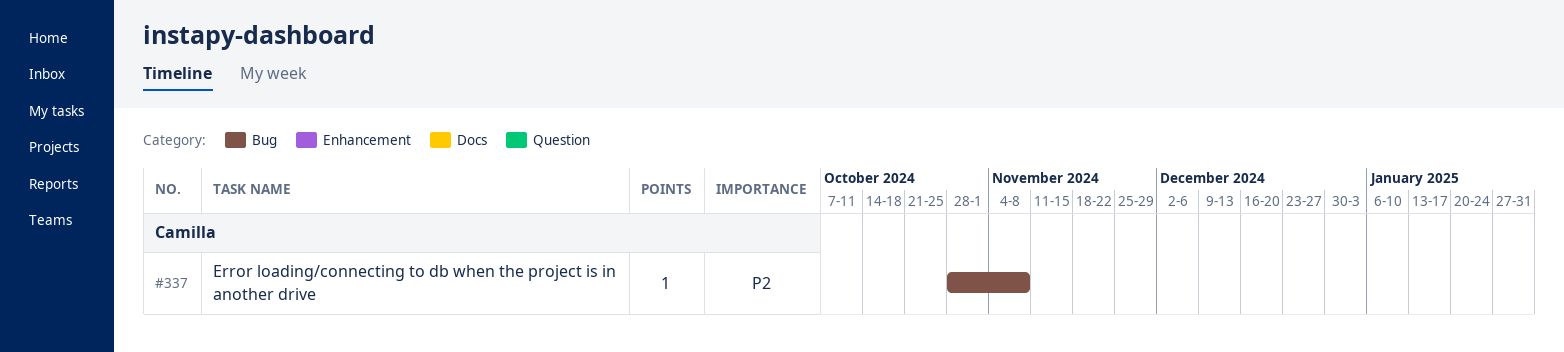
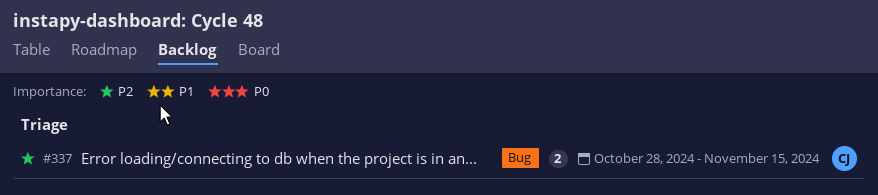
#337, estimate: 1 -> 2
#337, due: Nov 8 -> Nov 15

